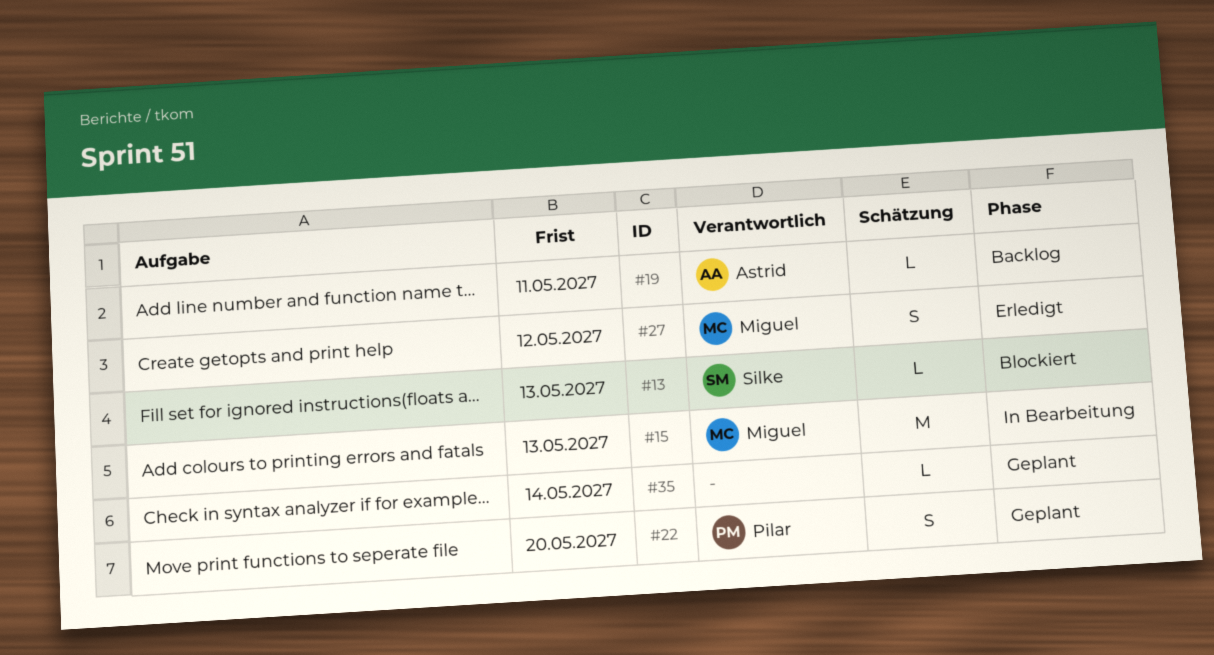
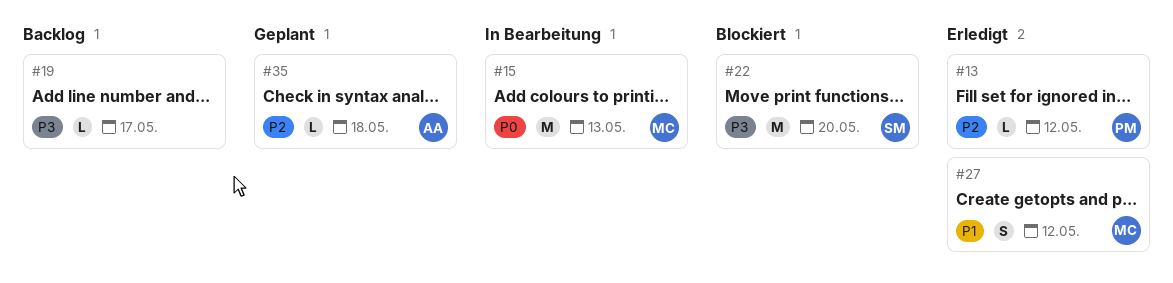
#13, status: Blockiert -> Erledigt
#13, owner: Silke -> Pilar
#13, due: May 13 -> May 12
#19, owner: Astrid -> none
#19, due: May 11 -> May 17
#22, status: Geplant -> Blockiert
#22, owner: Pilar -> Silke
#22, estimate: S -> M
#35, owner: none -> Astrid
#35, due: May 14 -> May 18

